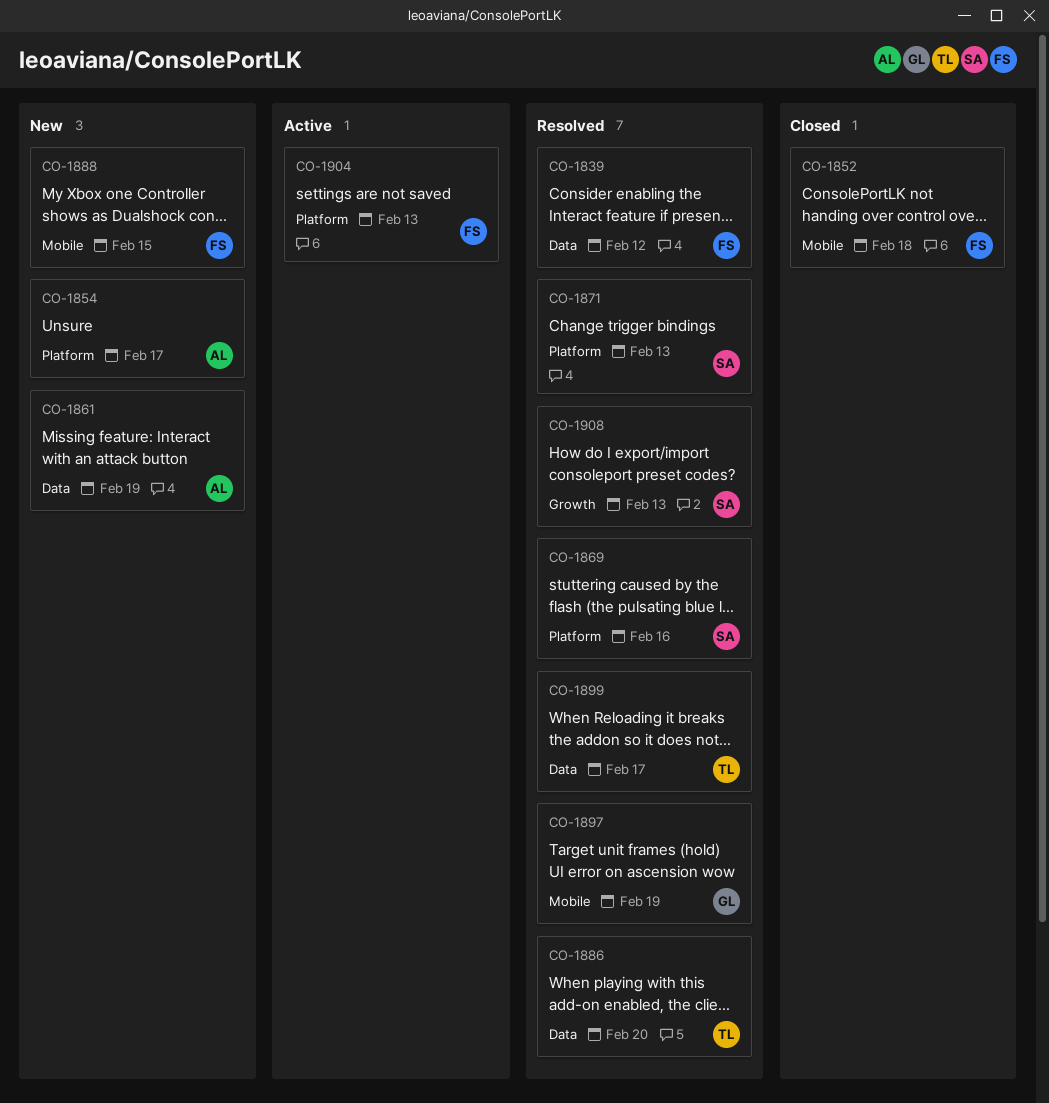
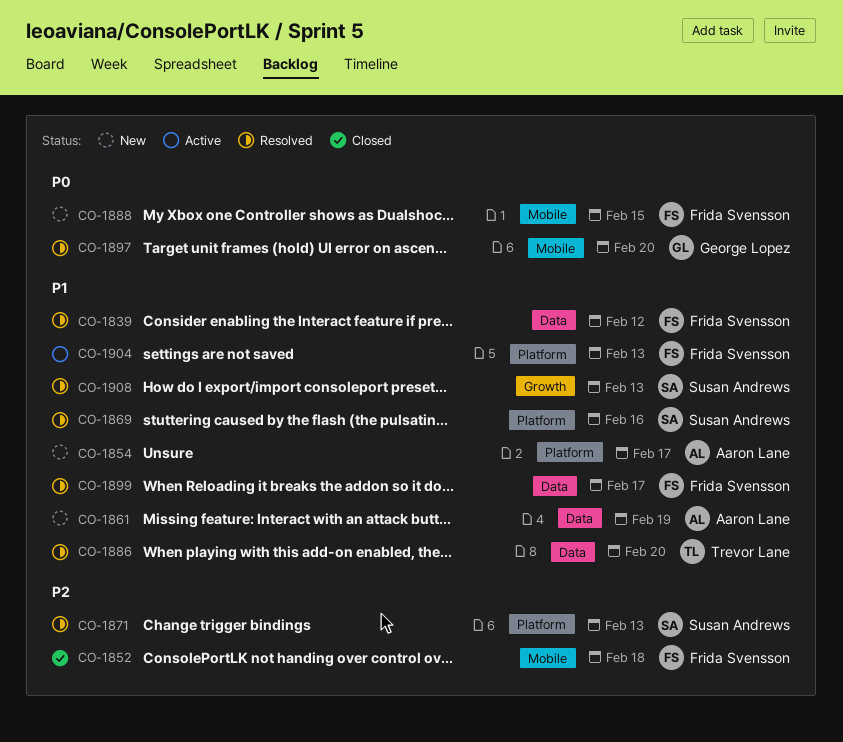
CO-1897, due: Feb 19 -> Feb 20
CO-1899, owner: Trevor Lane -> Frida Svensson

